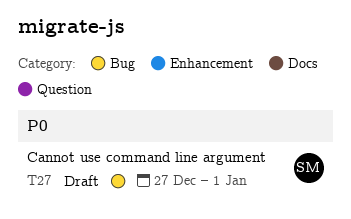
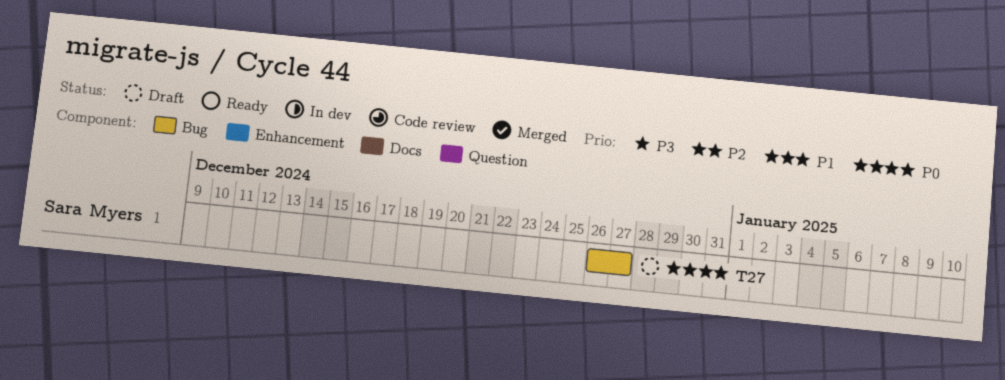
T27, start: Dec 27 -> Dec 26
T27, due: Jan 1 -> Dec 27

